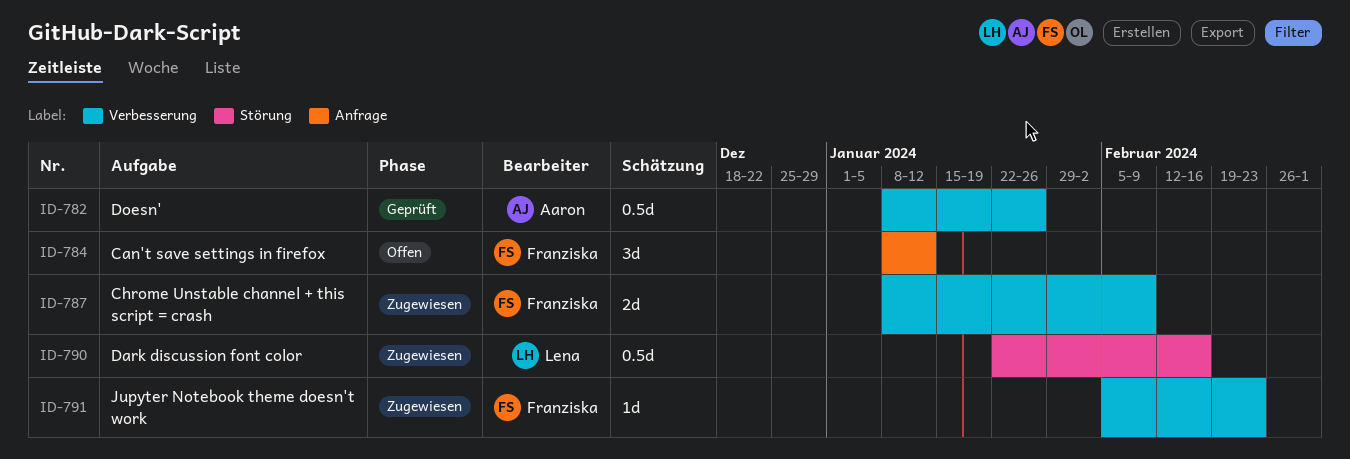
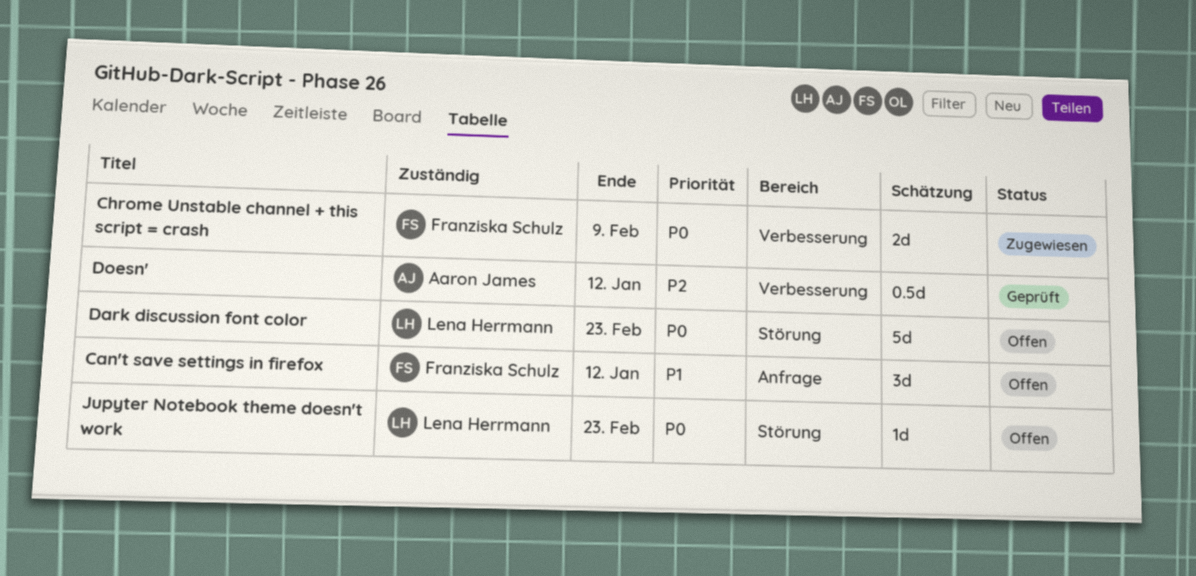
Dark discussion font color, status: Zugewiesen -> Offen
Dark discussion font color, estimate: 0.5d -> 5d
Dark discussion font color, due: Feb 16 -> Feb 23
Doesn', due: Jan 26 -> Jan 12
Jupyter Notebook theme doesn't work, status: Zugewiesen -> Offen
Jupyter Notebook theme doesn't work, owner: Franziska Schulz -> Lena Herrmann
Jupyter Notebook theme doesn't work, label: Verbesserung -> Störung

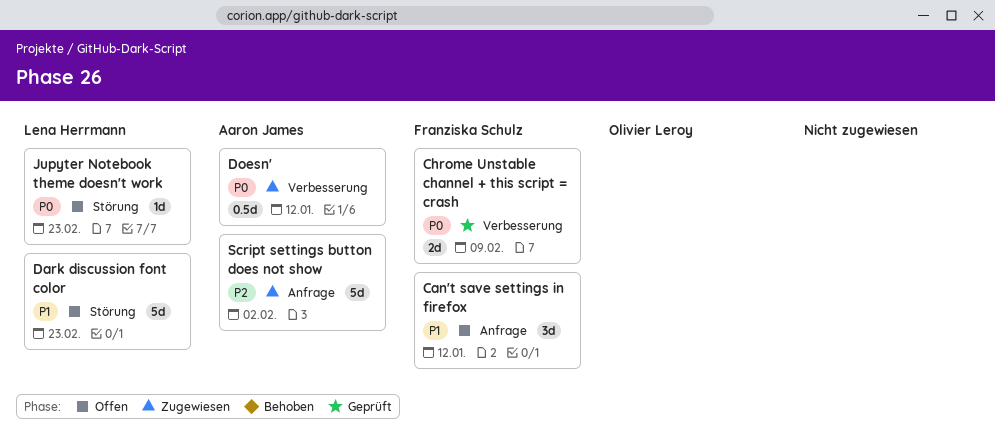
Chrome Unstable channel + this script = crash, status: Zugewiesen -> Geprüft
Dark discussion font color, priority: P0 -> P1
Doesn', status: Geprüft -> Zugewiesen
Doesn', priority: P2 -> P0
Script settings button does not show: none -> present

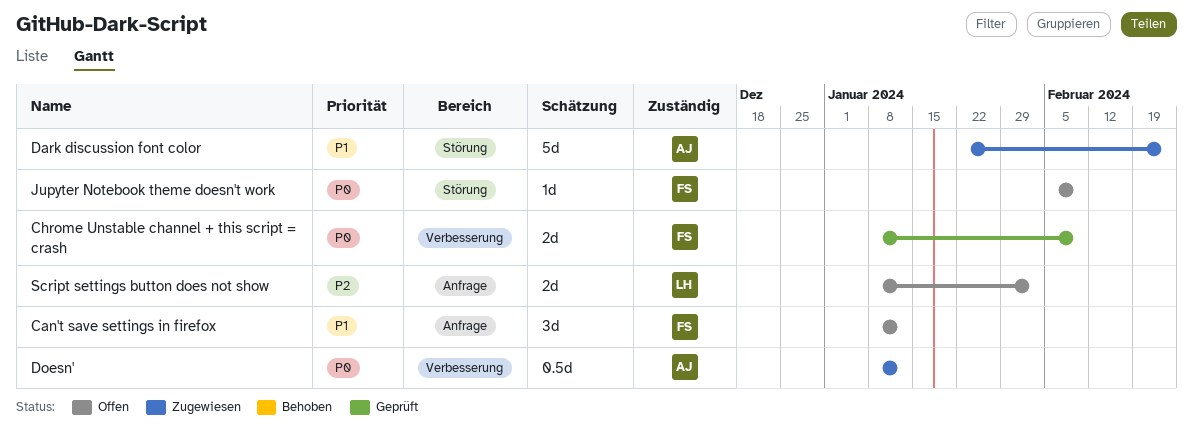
Dark discussion font color, status: Offen -> Zugewiesen
Dark discussion font color, owner: Lena Herrmann -> Aaron James
Jupyter Notebook theme doesn't work, owner: Lena Herrmann -> Franziska Schulz
Jupyter Notebook theme doesn't work, due: Feb 23 -> Feb 9
Script settings button does not show, status: Zugewiesen -> Offen
Script settings button does not show, owner: Aaron James -> Lena Herrmann
Script settings button does not show, estimate: 5d -> 2d

